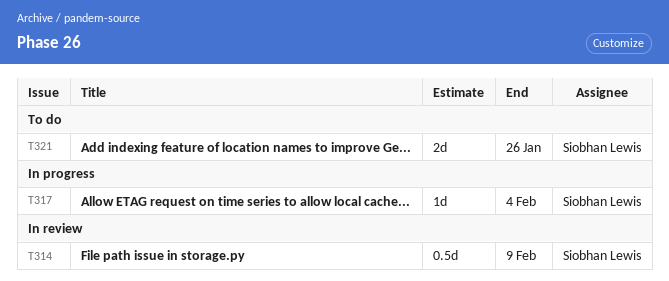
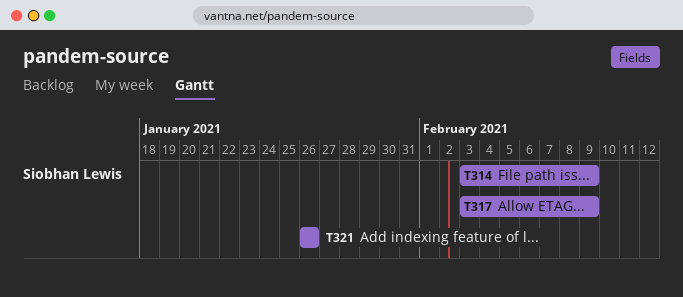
T317, due: Feb 4 -> Feb 9

